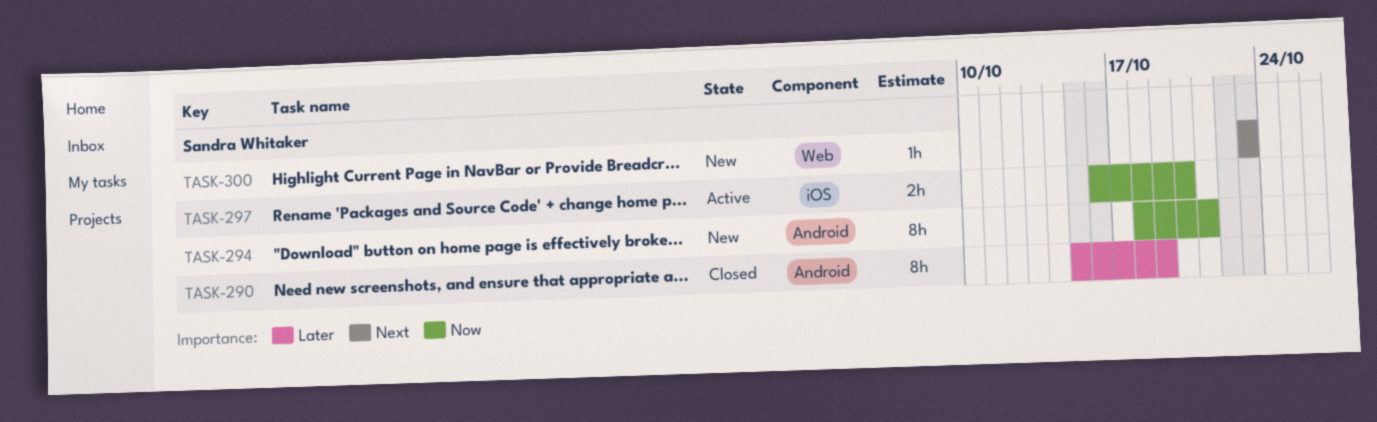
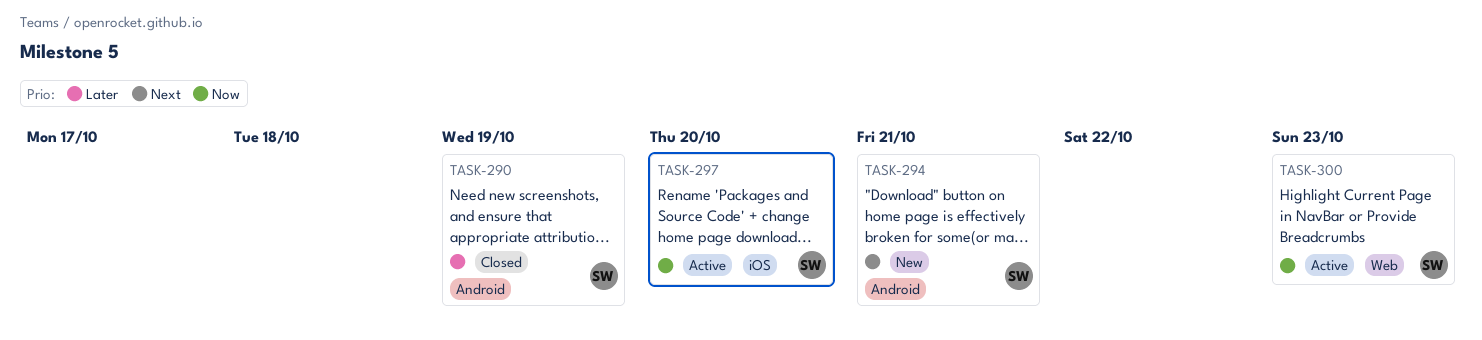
TASK-294, priority: Now -> Next
TASK-300, status: New -> Active
TASK-300, priority: Next -> Now

